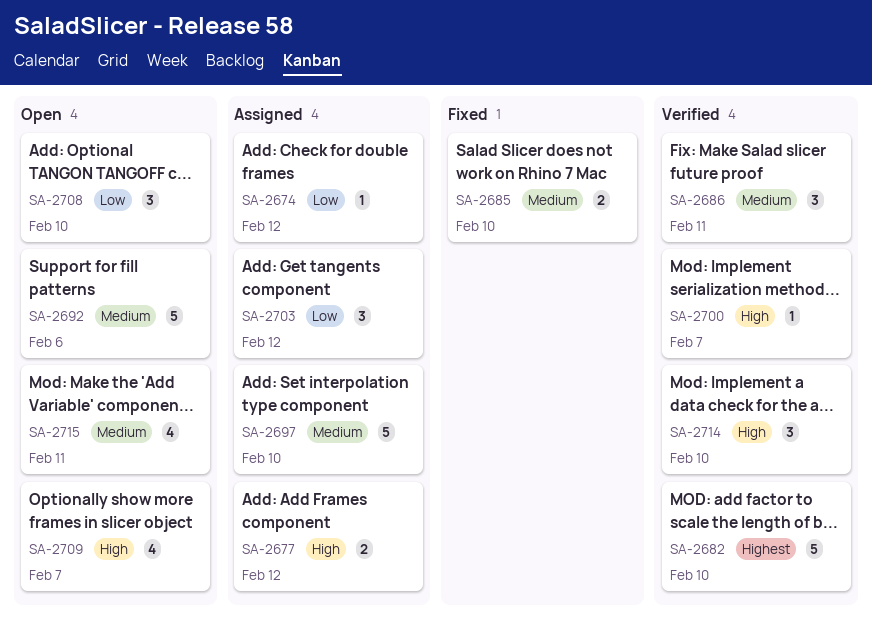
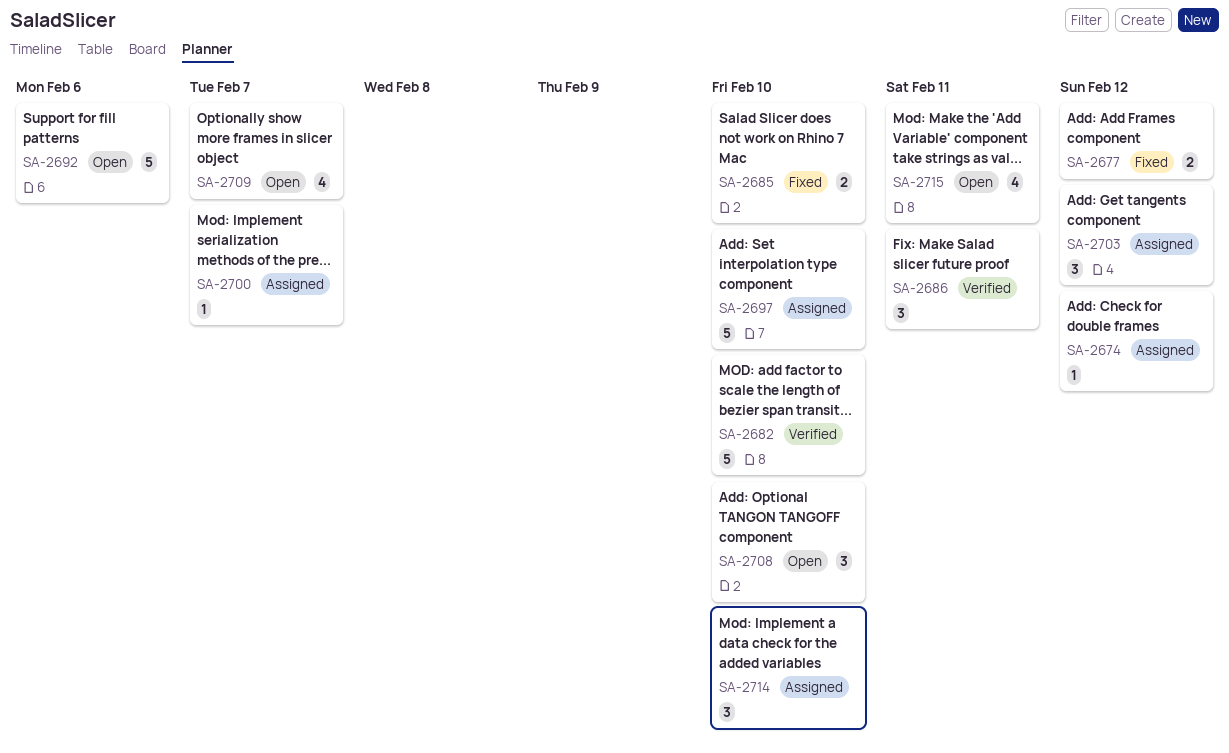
SA-2677, status: Assigned -> Fixed
SA-2700, status: Verified -> Assigned
SA-2714, status: Verified -> Assigned

